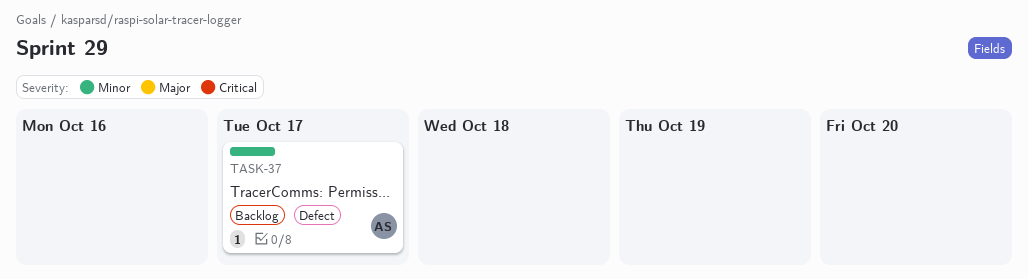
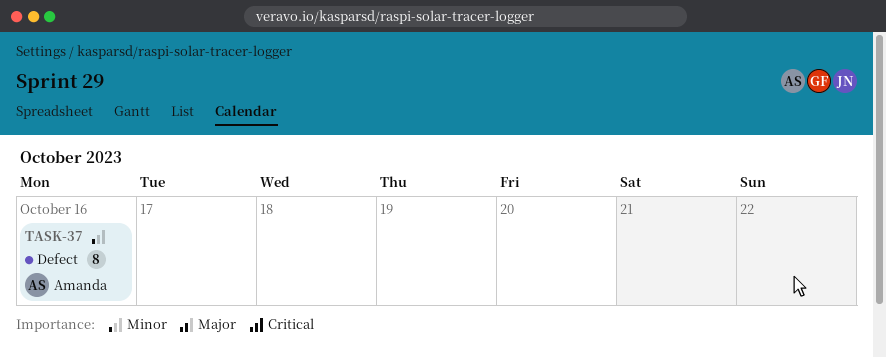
TASK-37, estimate: 1 -> 8
TASK-37, due: Oct 17 -> Oct 16

